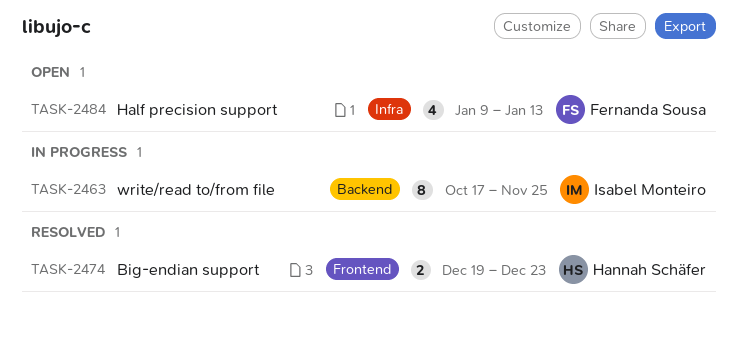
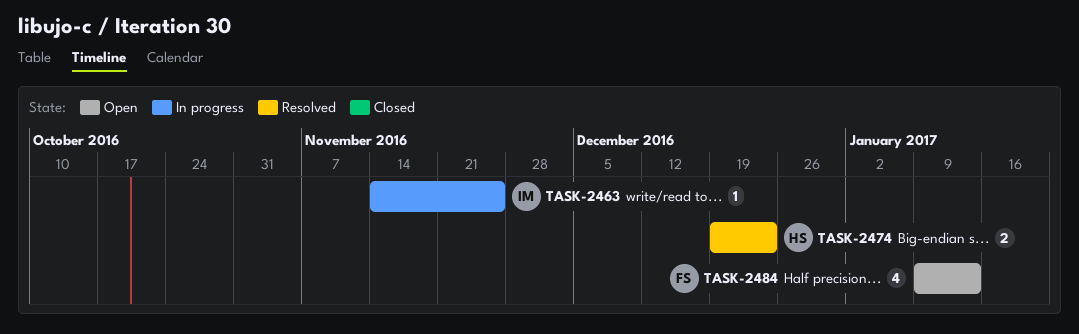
TASK-2463, estimate: 8 -> 1
TASK-2463, start: Oct 17 -> Nov 14

